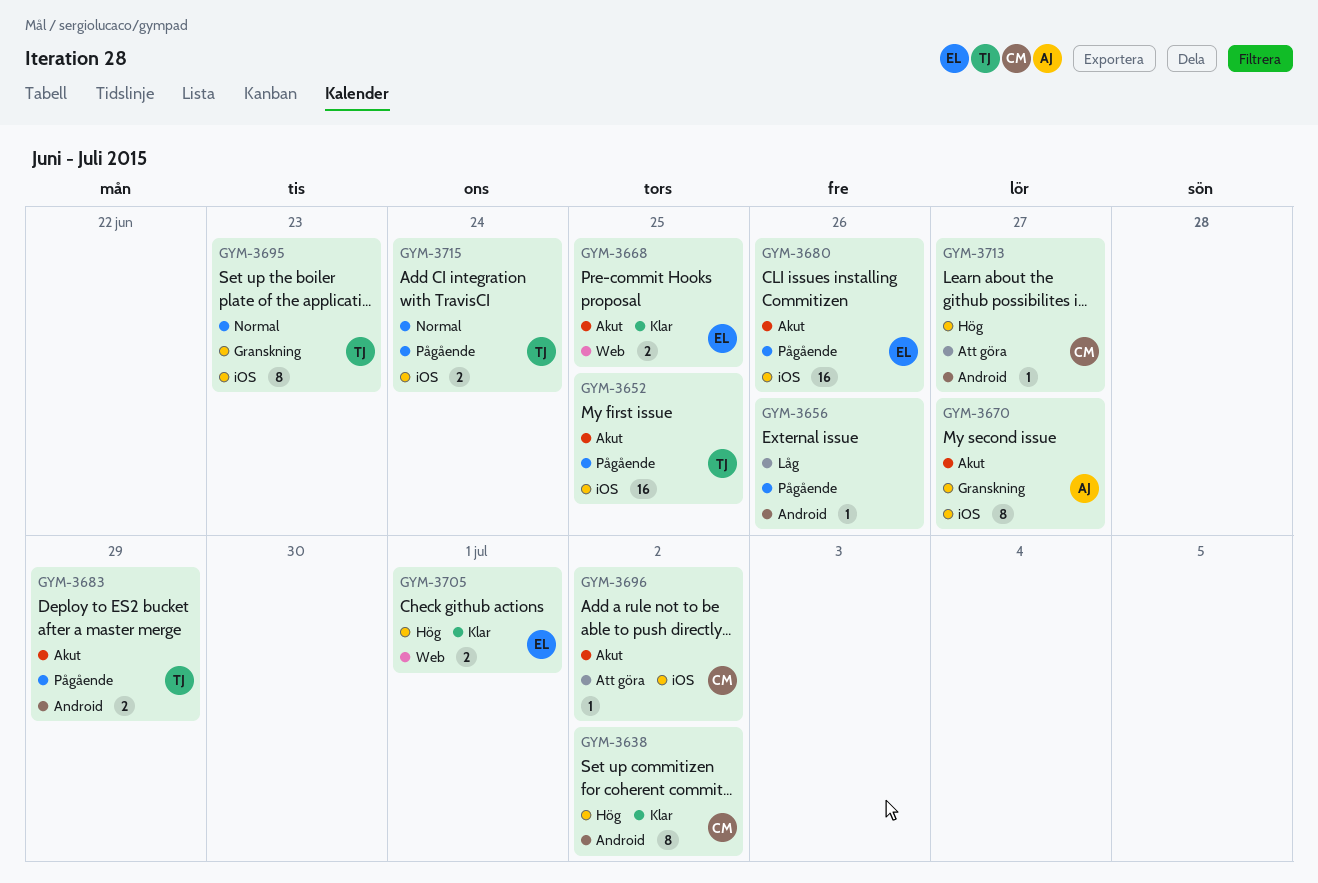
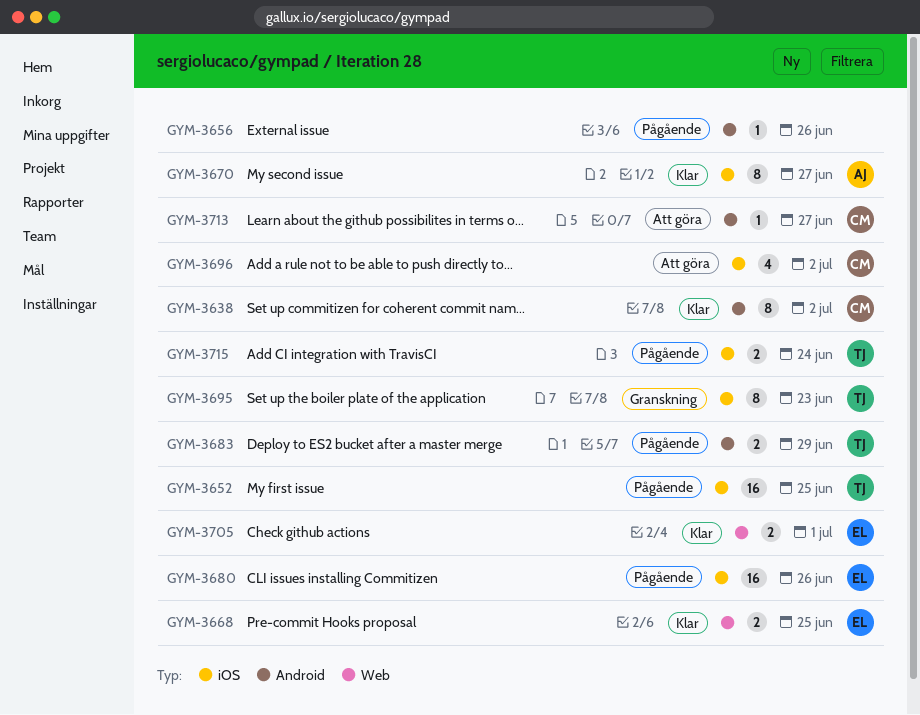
GYM-3670, status: Granskning -> Klar
GYM-3696, estimate: 1 -> 4

